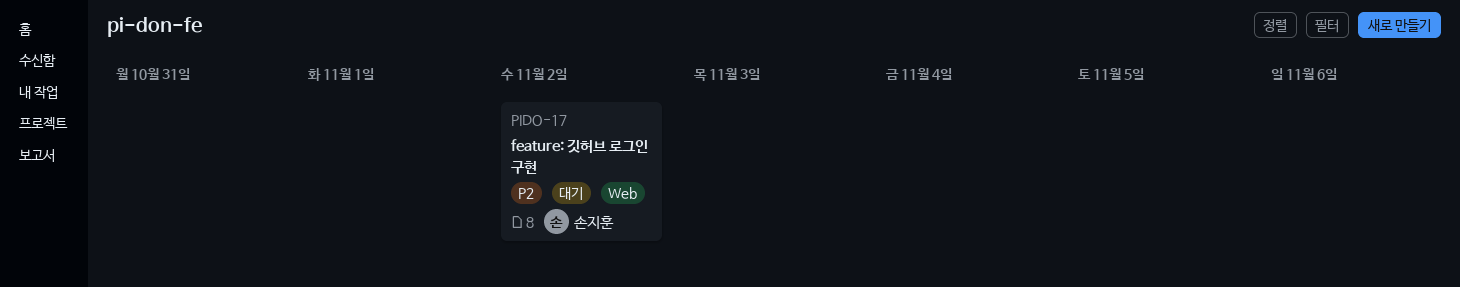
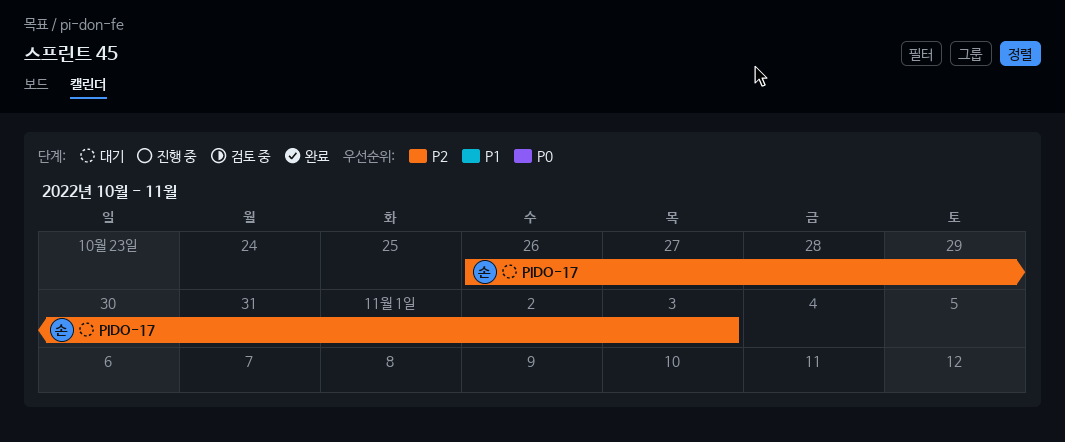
PIDO-17, due: Nov 2 -> Nov 3

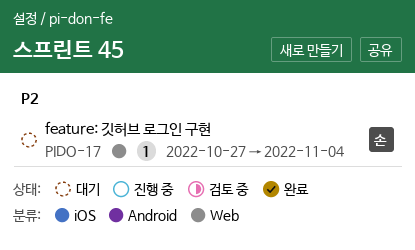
PIDO-17, start: Oct 26 -> Oct 27
PIDO-17, due: Nov 3 -> Nov 4

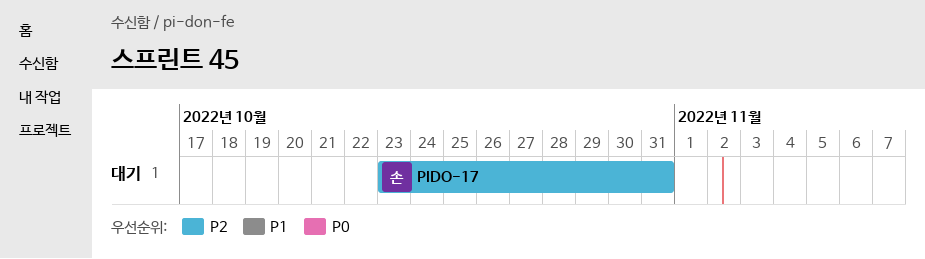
PIDO-17, start: Oct 27 -> Oct 23
PIDO-17, due: Nov 4 -> Oct 31

